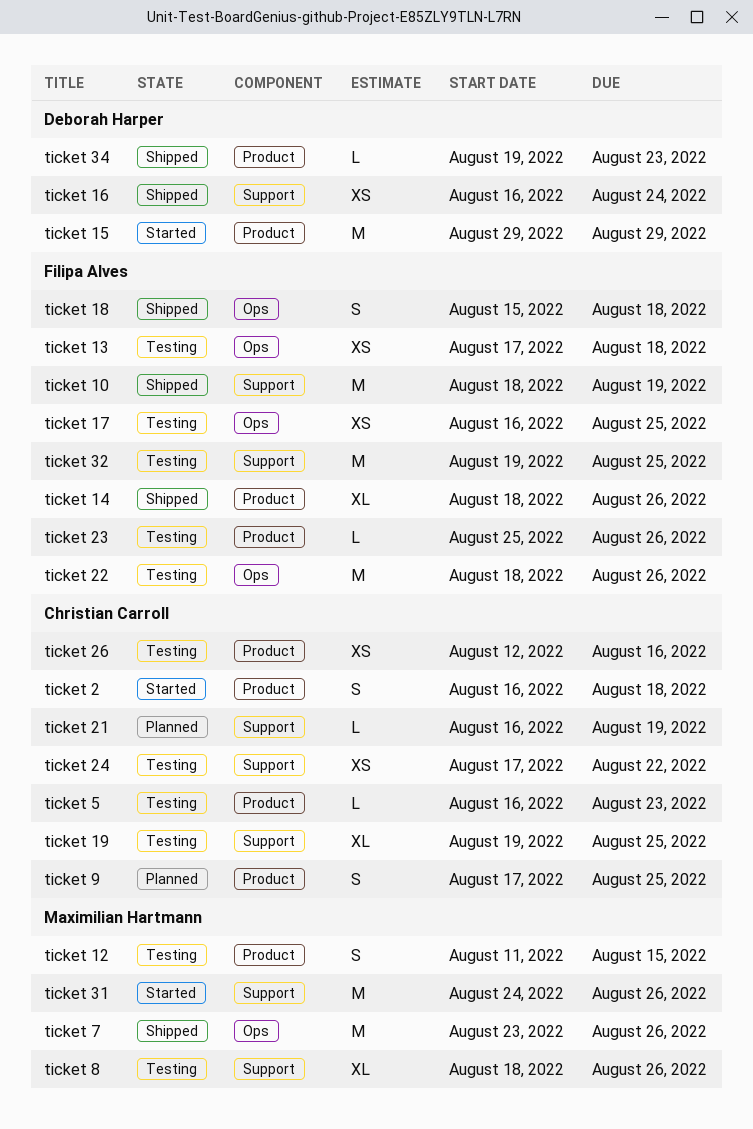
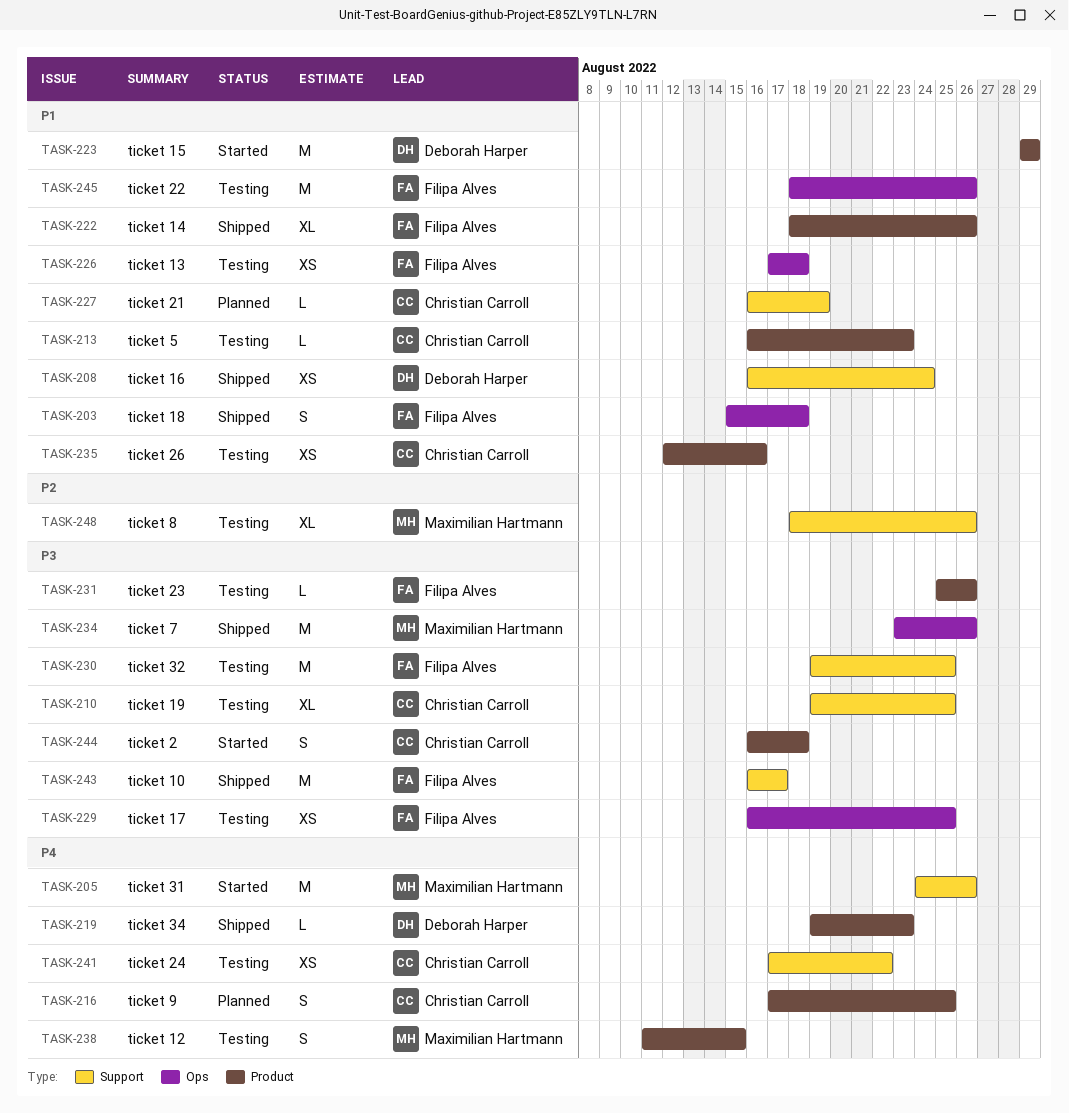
ticket 10, start: Aug 18 -> Aug 16
ticket 10, due: Aug 19 -> Aug 17

